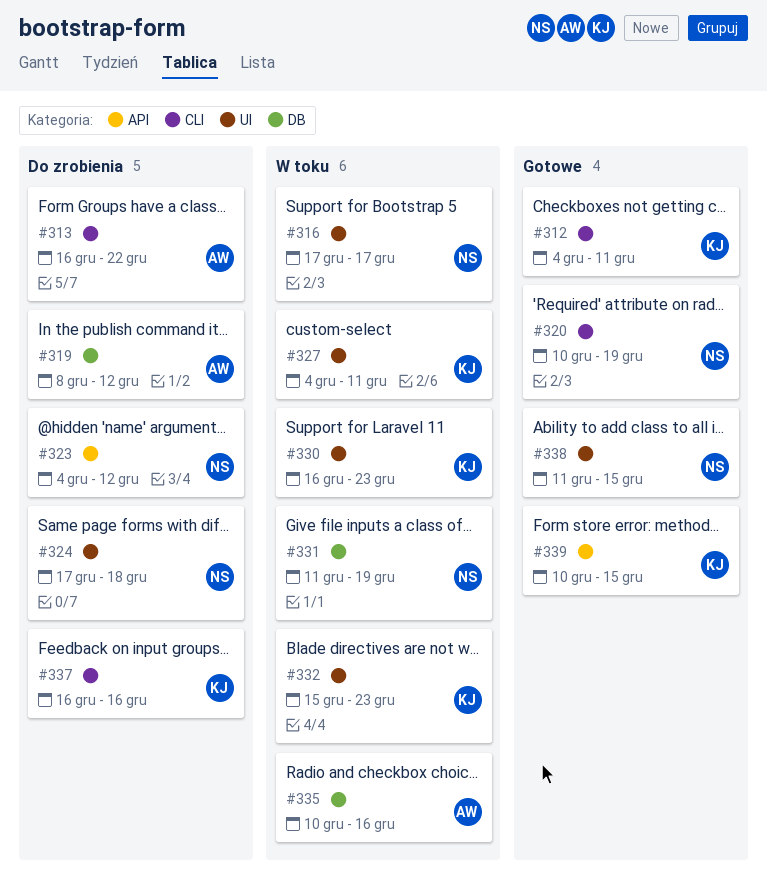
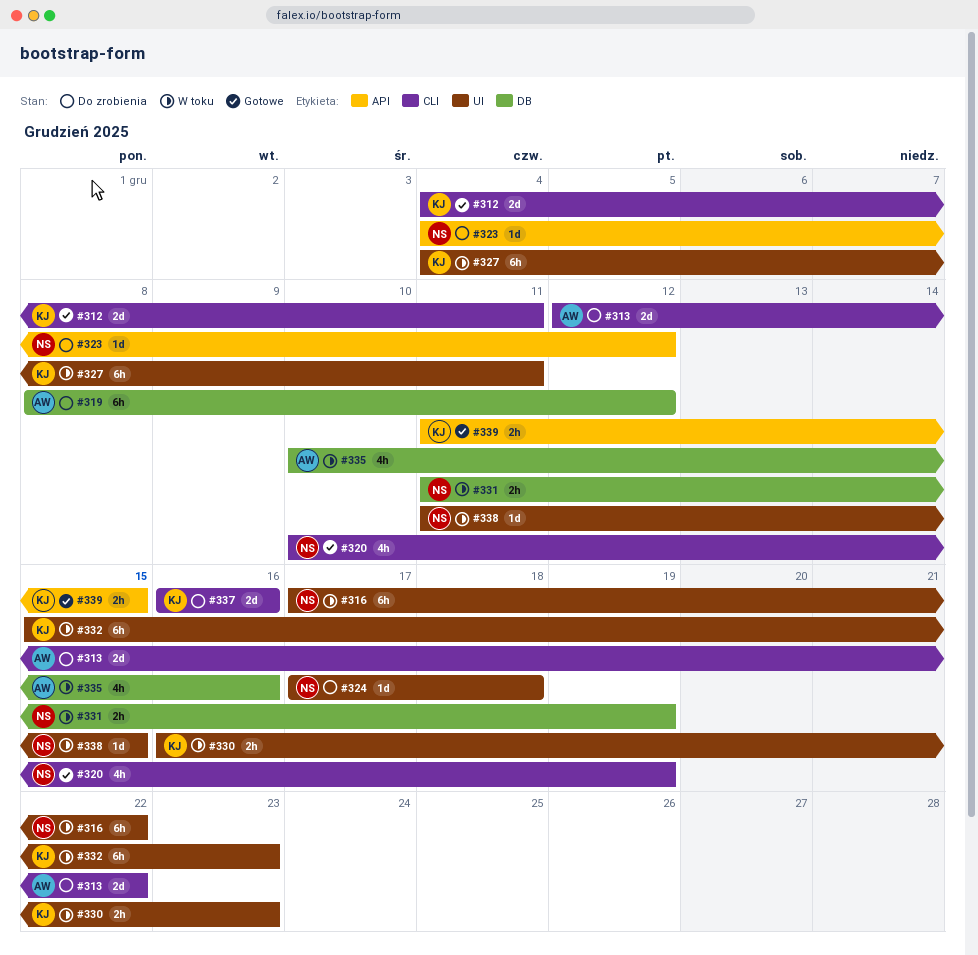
#313, start: Dec 16 -> Dec 12
#316, due: Dec 17 -> Dec 22
#338, status: Gotowe -> W toku
#339, start: Dec 10 -> Dec 11

